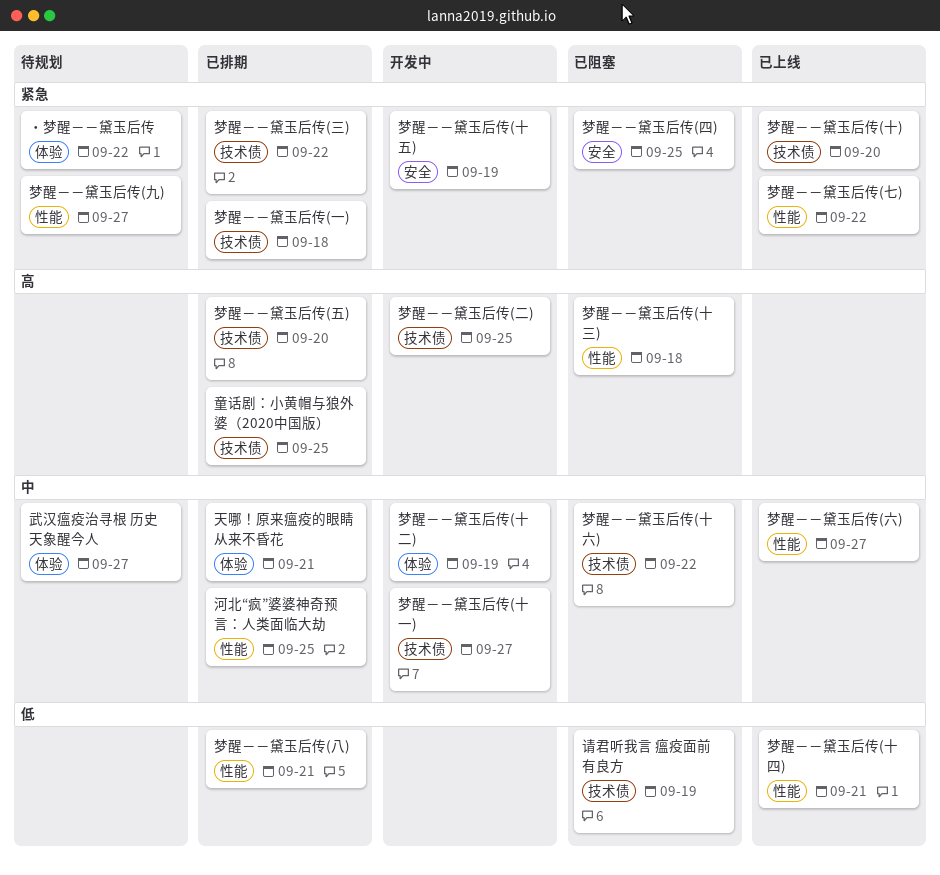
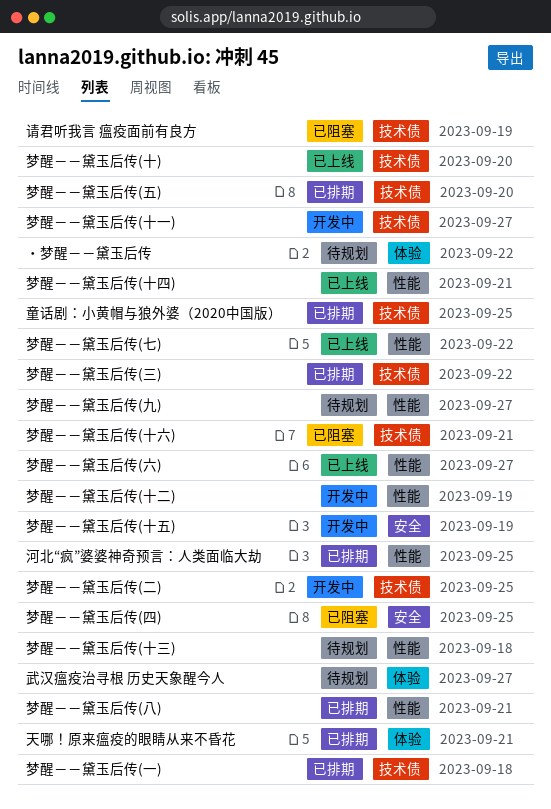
梦醒－－黛玉后传(十三), status: 已阻塞 -> 待规划
梦醒－－黛玉后传(十二), label: 体验 -> 性能
梦醒－－黛玉后传(十六), due: Sep 22 -> Sep 21

